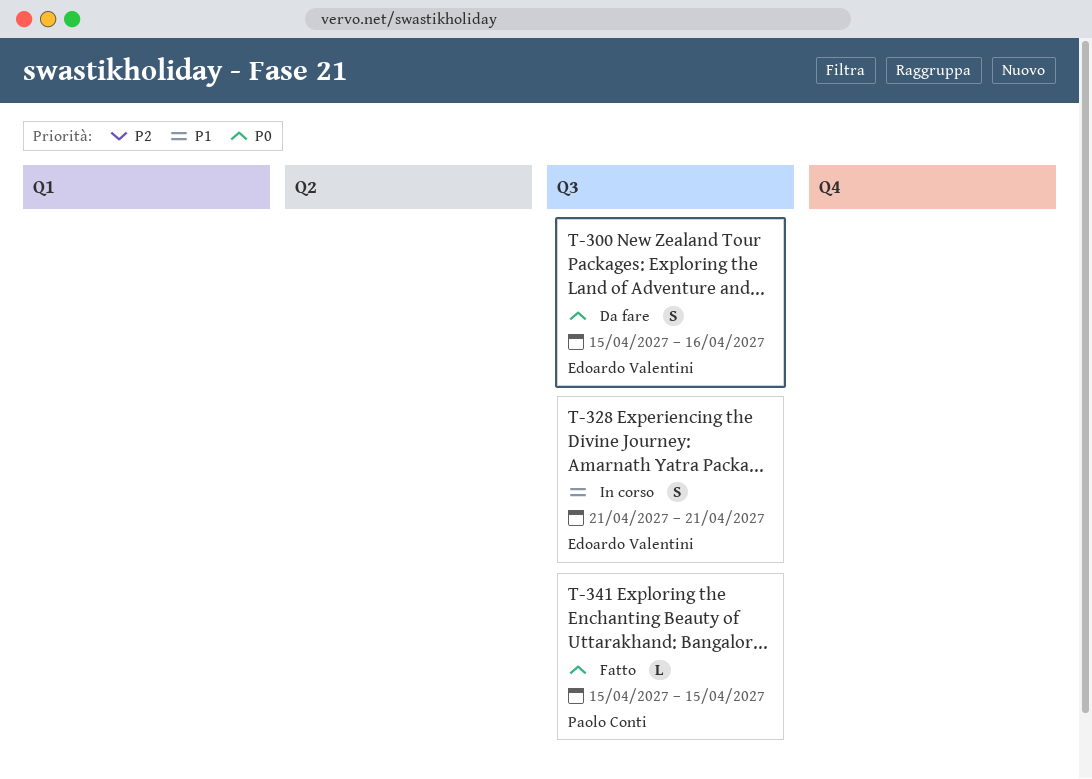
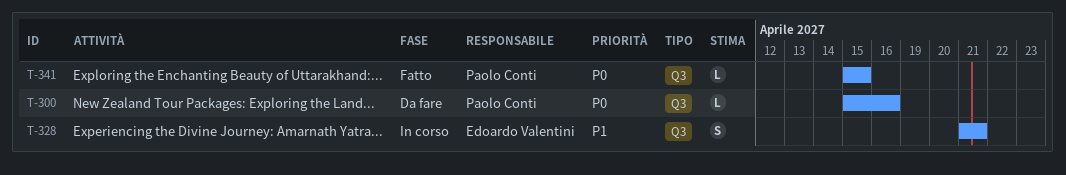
T-300, owner: Edoardo Valentini -> Paolo Conti
T-300, estimate: S -> L

